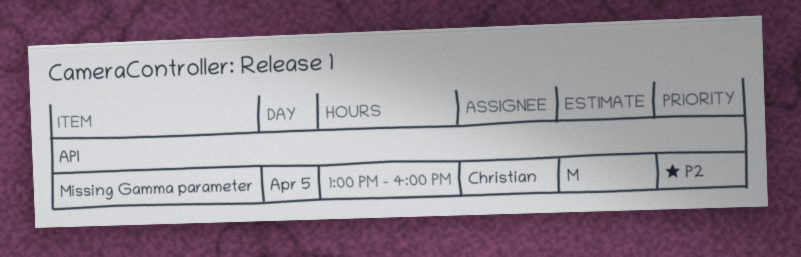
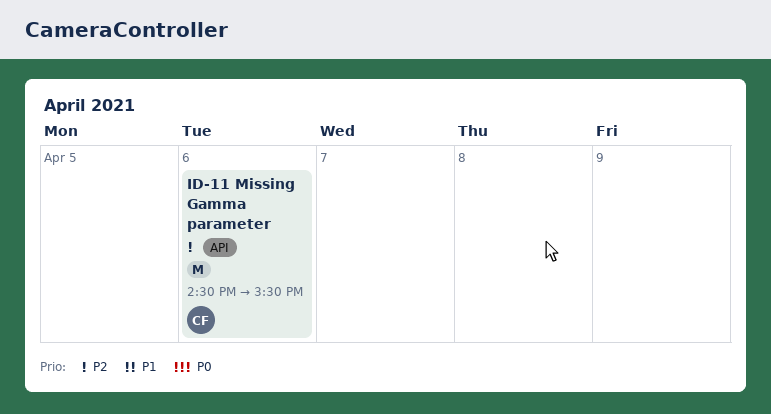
Missing Gamma parameter, day: Apr 5 -> Apr 6
Missing Gamma parameter, begins: 13:00 -> 14:30
Missing Gamma parameter, ends: 16:00 -> 15:30

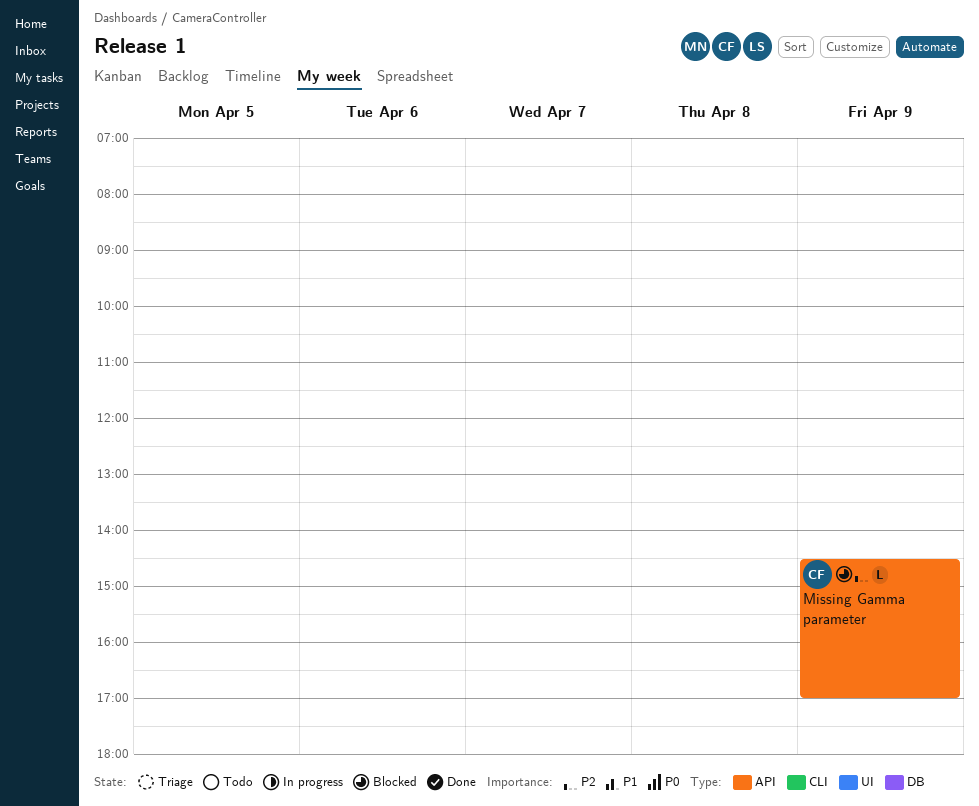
Missing Gamma parameter, estimate: M -> L
Missing Gamma parameter, day: Apr 6 -> Apr 9
Missing Gamma parameter, ends: 15:30 -> 17:00

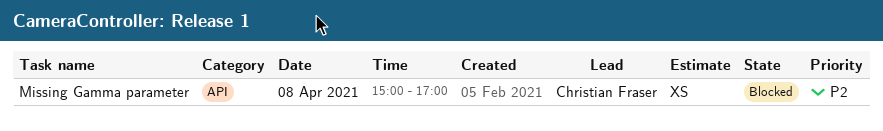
Missing Gamma parameter, estimate: L -> XS
Missing Gamma parameter, day: Apr 9 -> Apr 8
Missing Gamma parameter, begins: 14:30 -> 15:00

